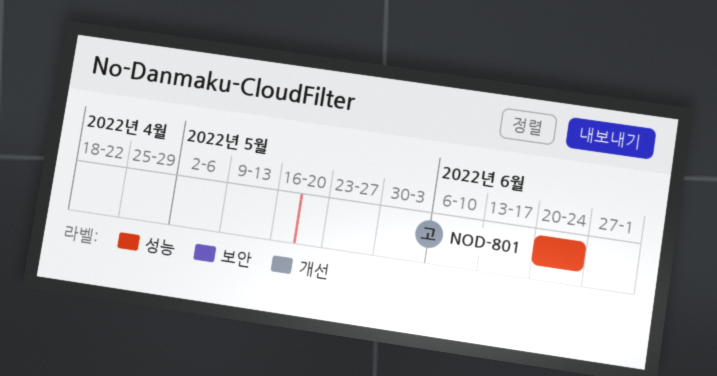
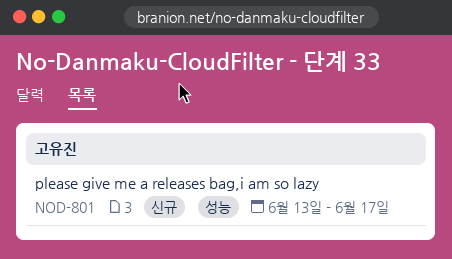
NOD-801, start: Jun 20 -> Jun 13
NOD-801, due: Jun 24 -> Jun 17

